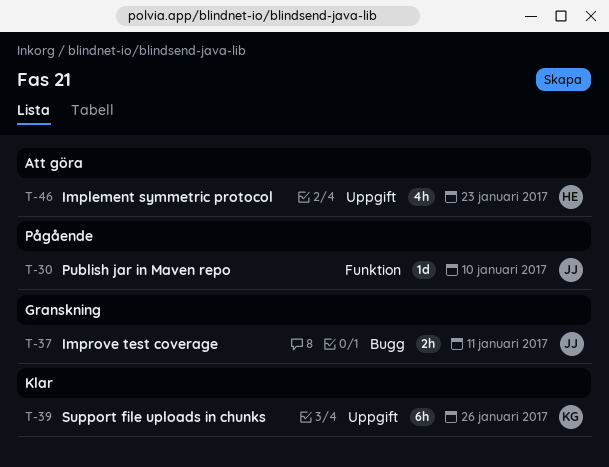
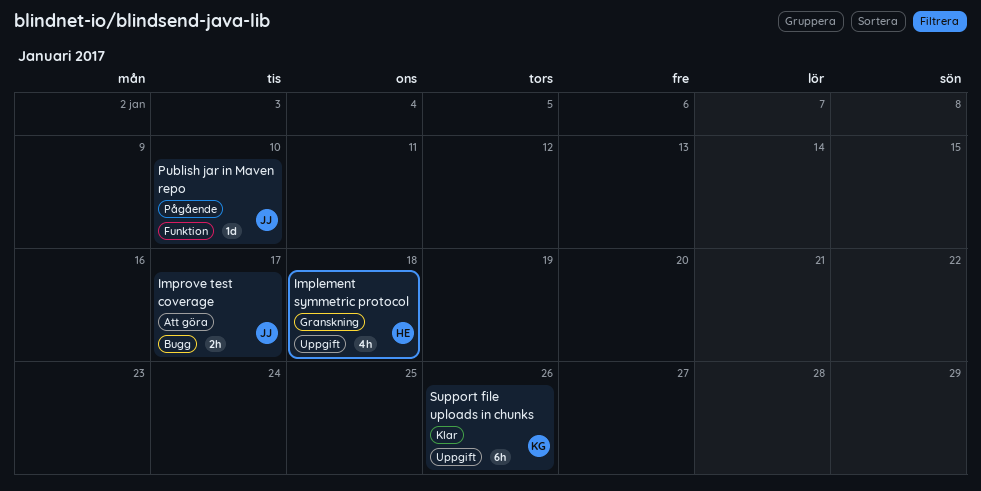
Implement symmetric protocol, status: Att göra -> Granskning
Implement symmetric protocol, due: Jan 23 -> Jan 18
Improve test coverage, status: Granskning -> Att göra
Improve test coverage, due: Jan 11 -> Jan 17

